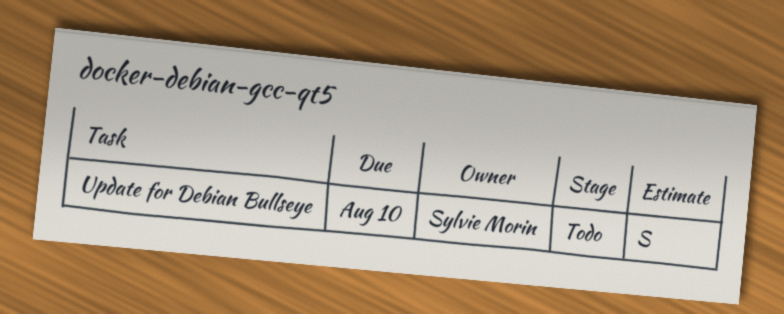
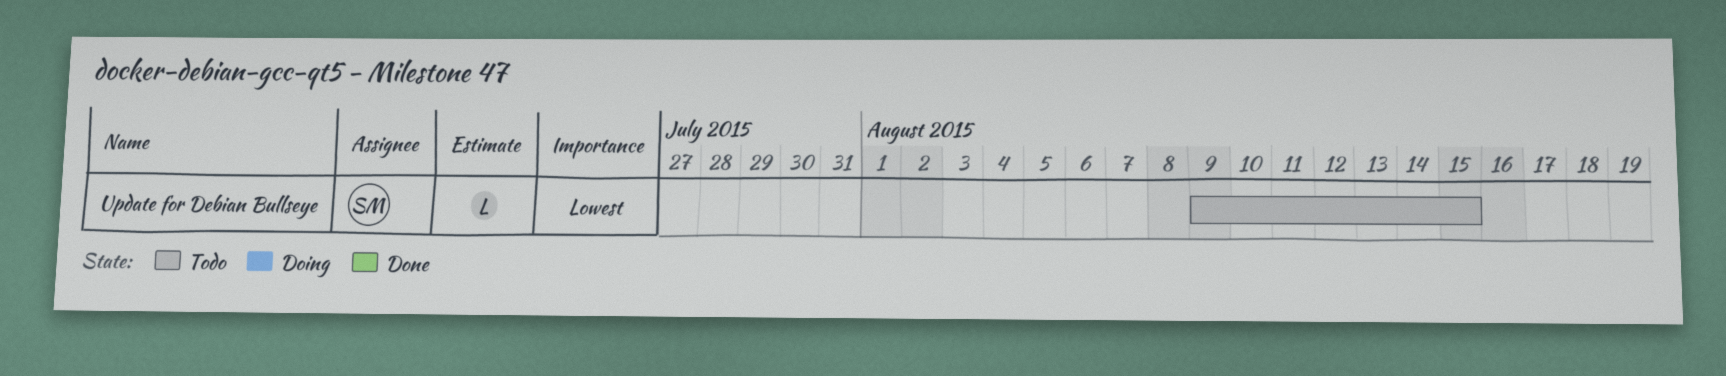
Update for Debian Bullseye, estimate: S -> L
Update for Debian Bullseye, due: Aug 10 -> Aug 15

